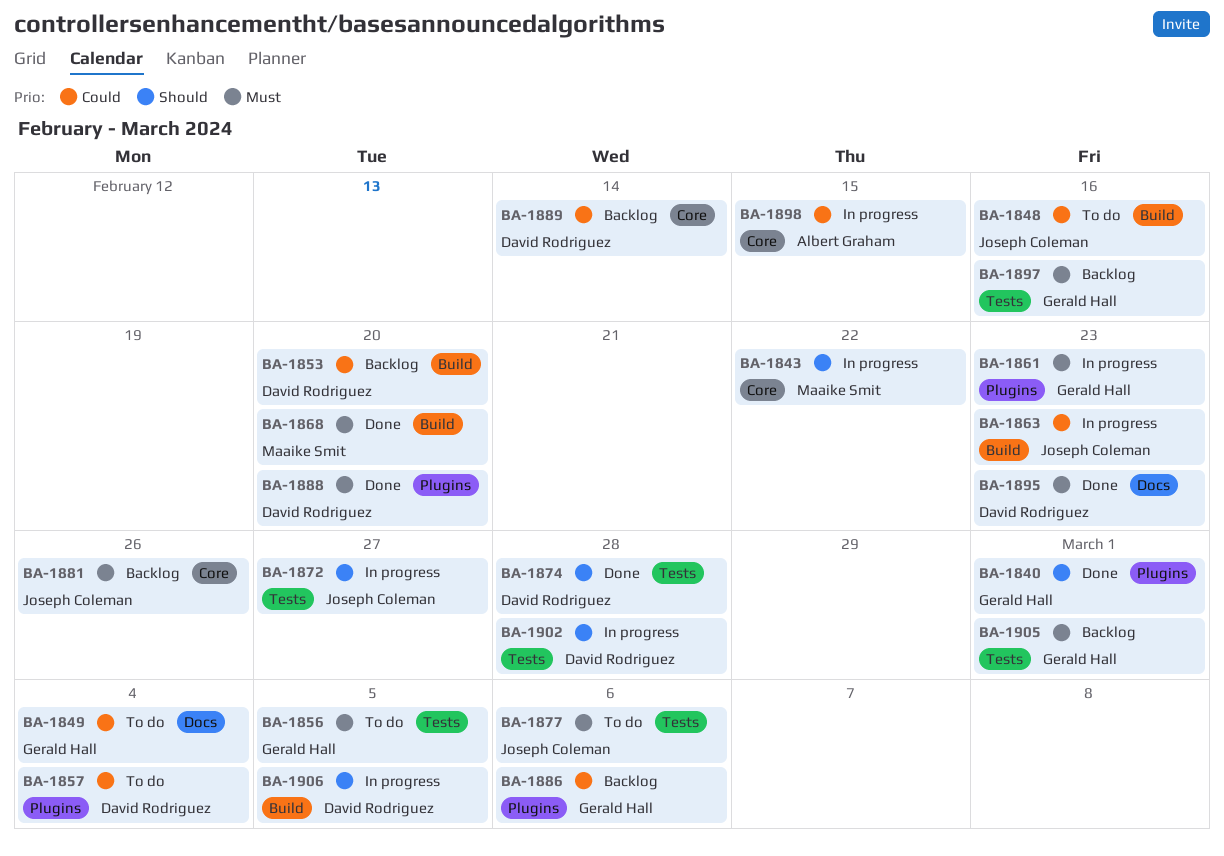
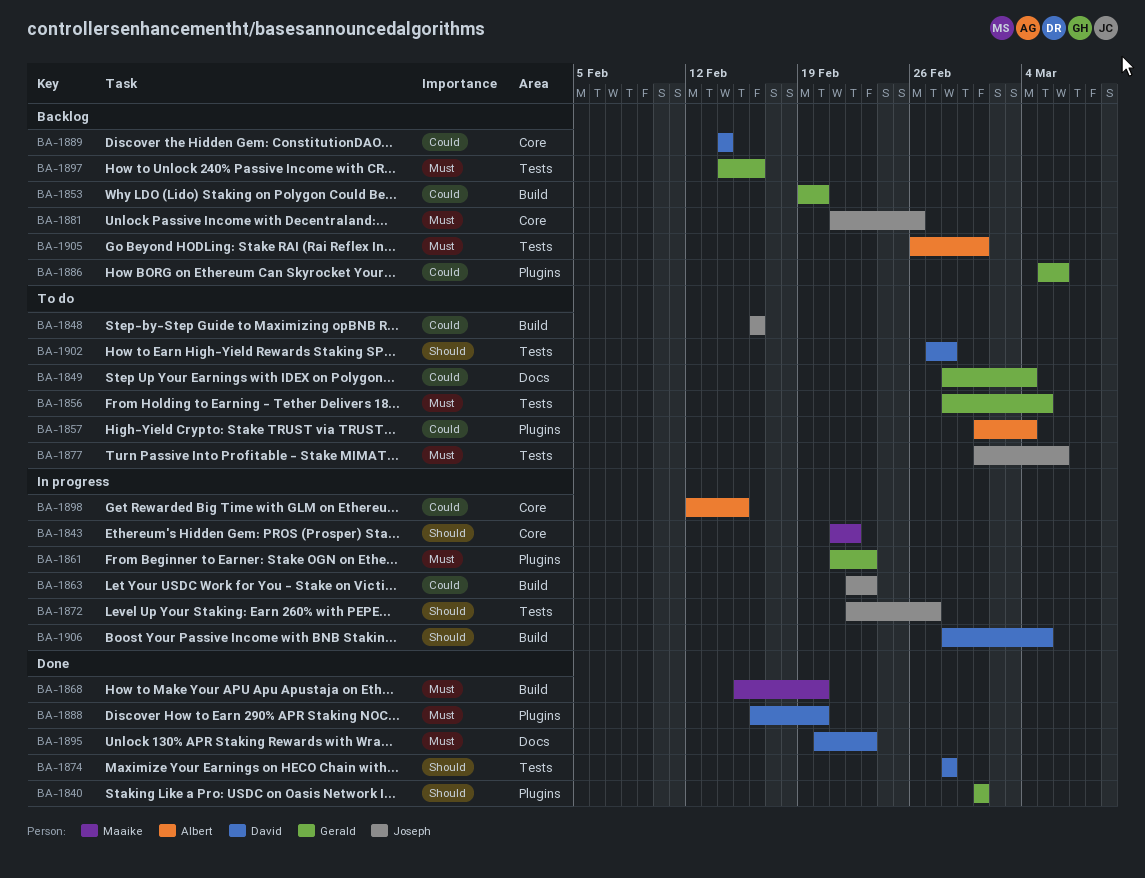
BA-1853, owner: David Rodriguez -> Gerald Hall
BA-1857, owner: David Rodriguez -> Albert Graham
BA-1902, status: In progress -> To do
BA-1905, owner: Gerald Hall -> Albert Graham

